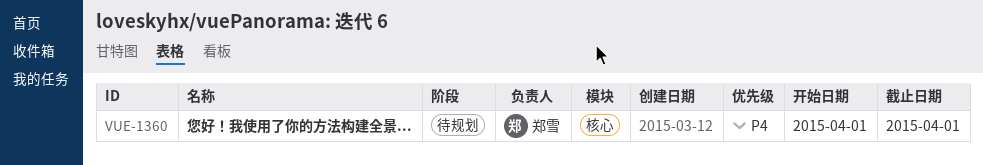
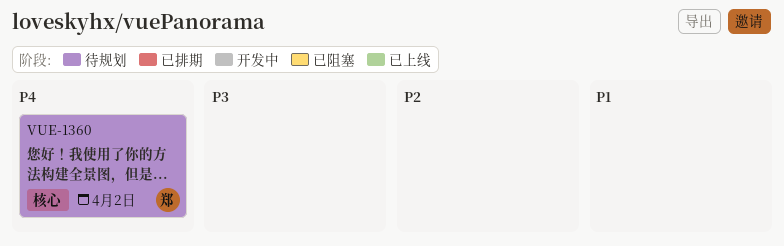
VUE-1360, due: Apr 1 -> Apr 2

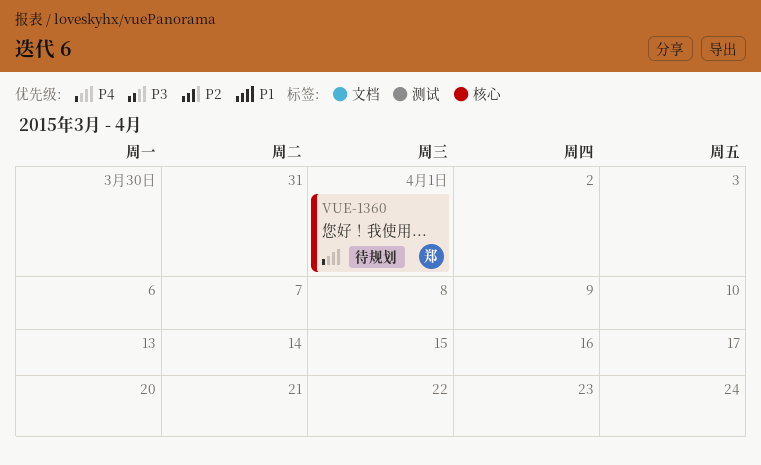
VUE-1360, due: Apr 2 -> Apr 1

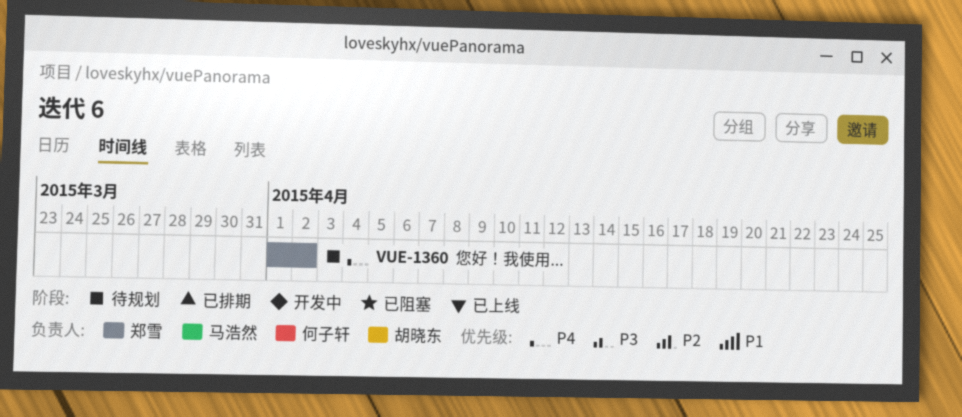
VUE-1360, due: Apr 1 -> Apr 2

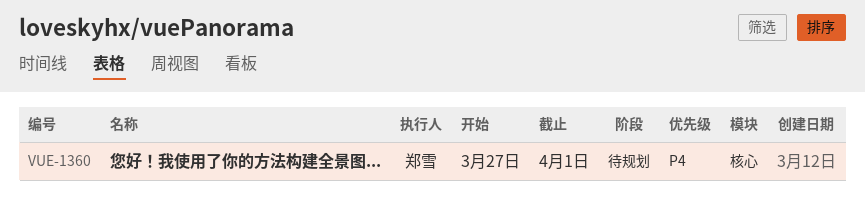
VUE-1360, start: Apr 1 -> Mar 27
VUE-1360, due: Apr 2 -> Apr 1

